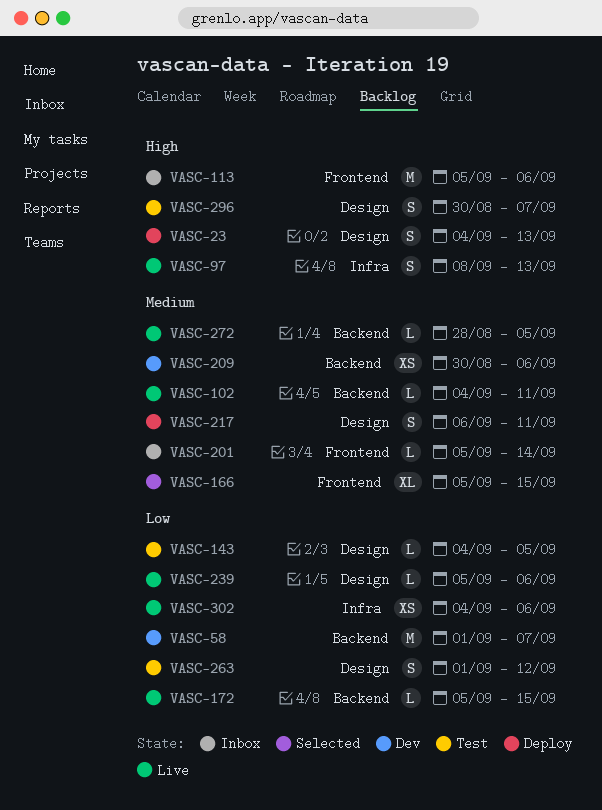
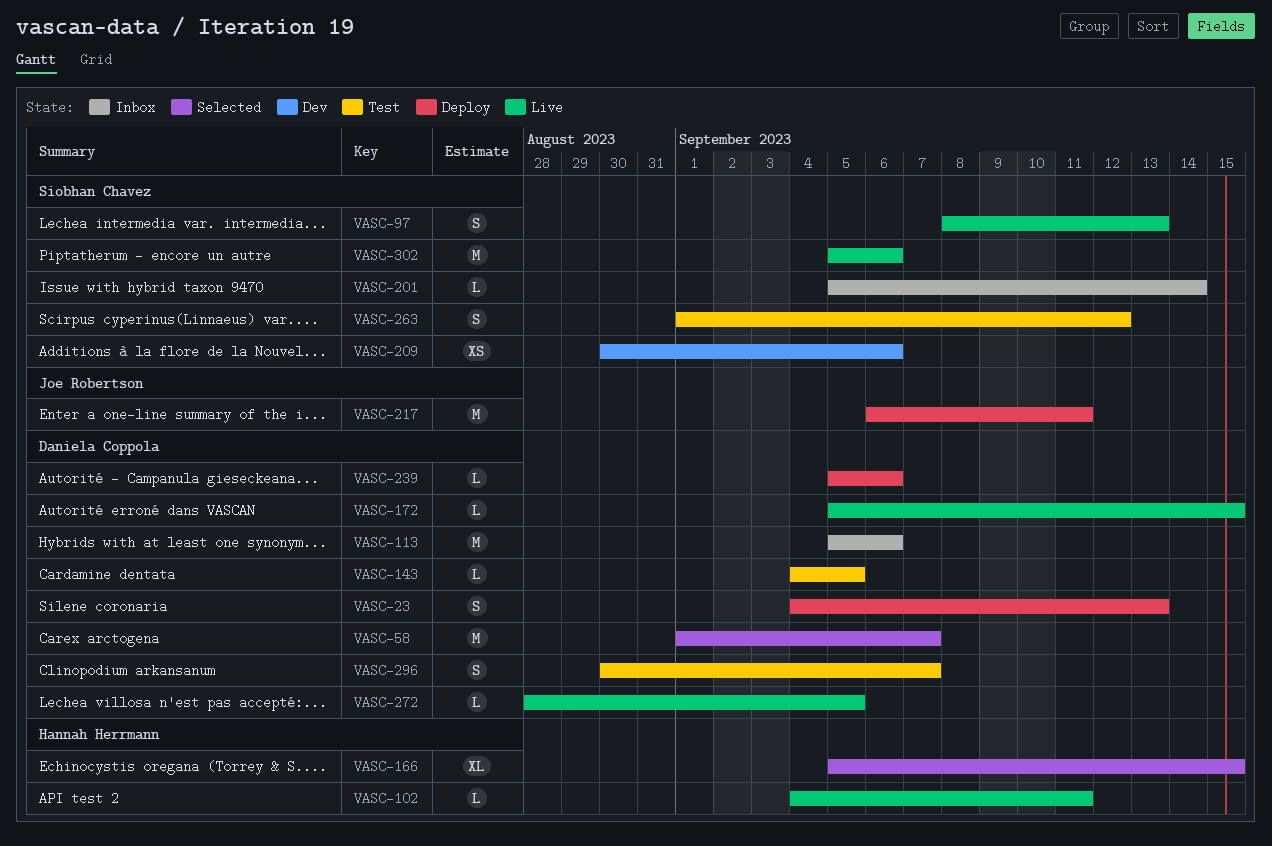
VASC-58, status: Dev -> Selected
VASC-217, estimate: S -> M
VASC-239, status: Live -> Deploy
VASC-302, estimate: XS -> M
VASC-302, start: Sep 4 -> Sep 5

